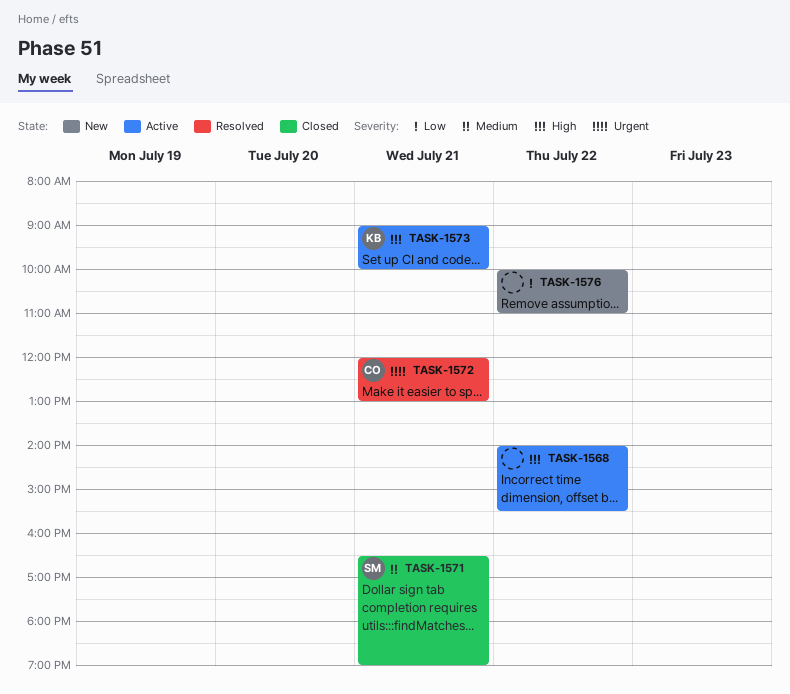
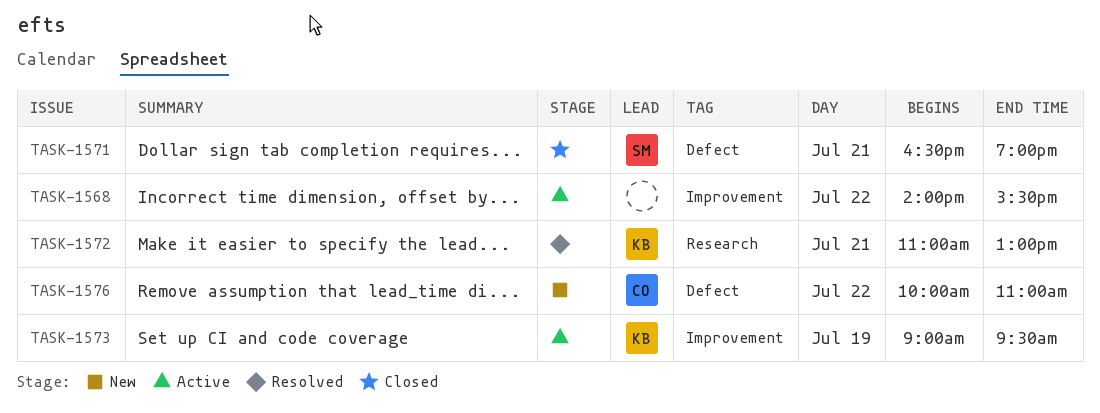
TASK-1572, owner: CO -> KB
TASK-1572, begins: 12:00 -> 11:00
TASK-1573, day: Jul 21 -> Jul 19
TASK-1573, ends: 10:00 -> 09:30
TASK-1576, owner: none -> CO

